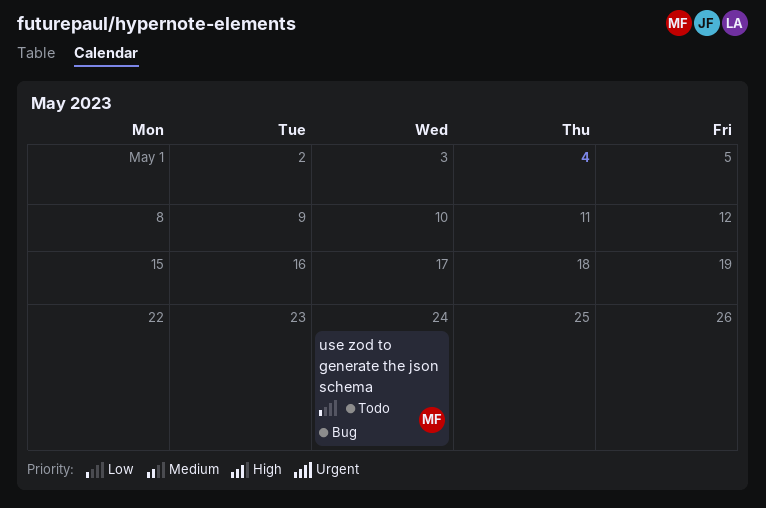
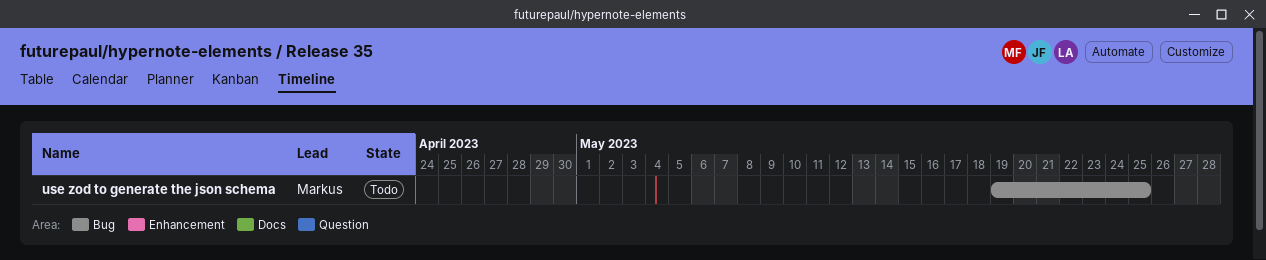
use zod to generate the json schema, due: May 24 -> May 25

